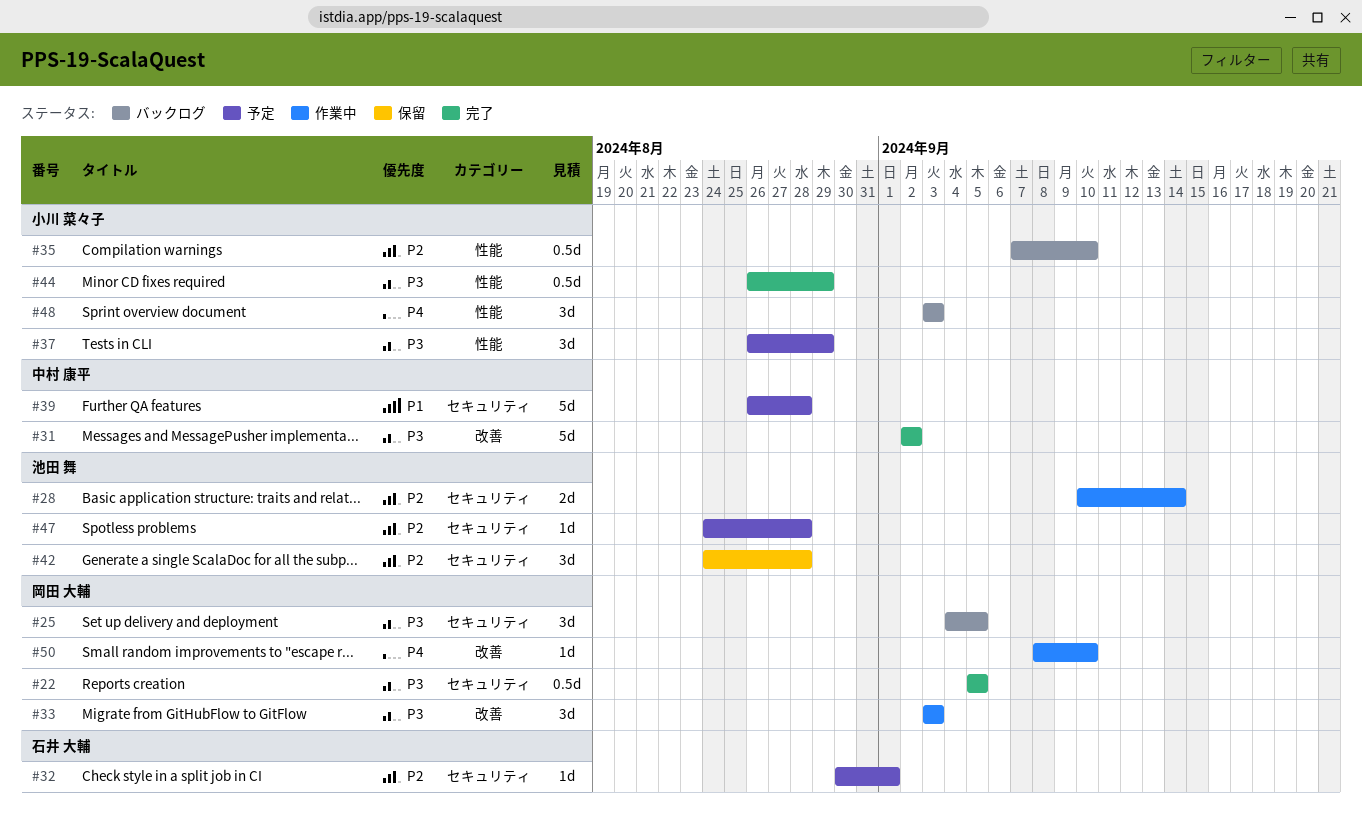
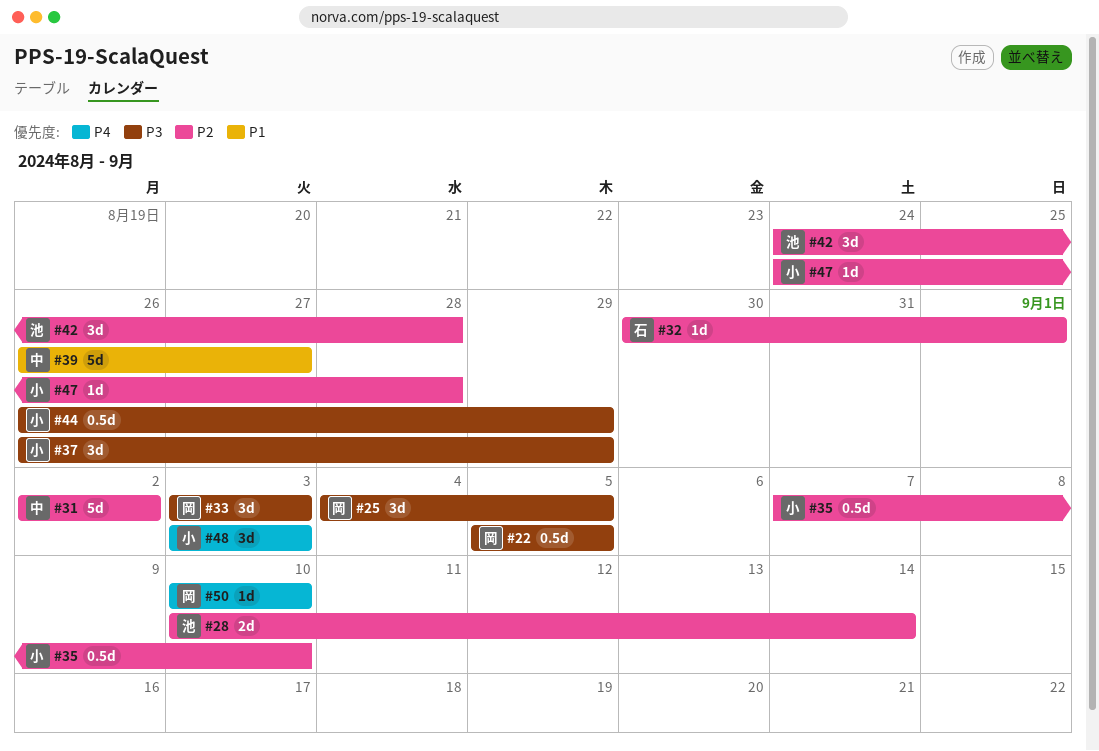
#31, priority: P3 -> P2
#39, due: Aug 28 -> Aug 27
#47, owner: 池田 舞 -> 小川 菜々子
#50, start: Sep 8 -> Sep 10

